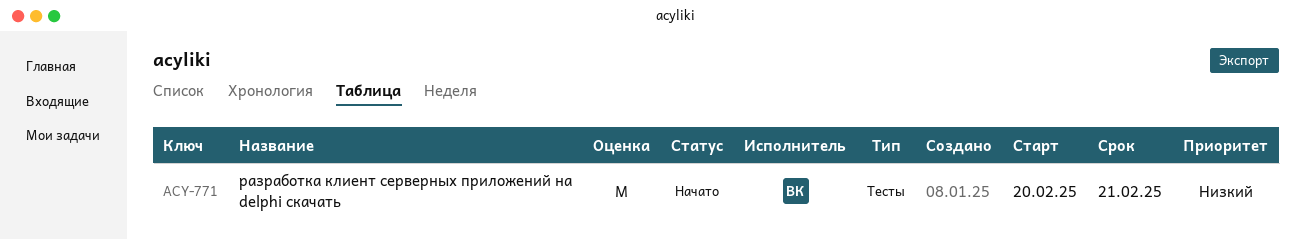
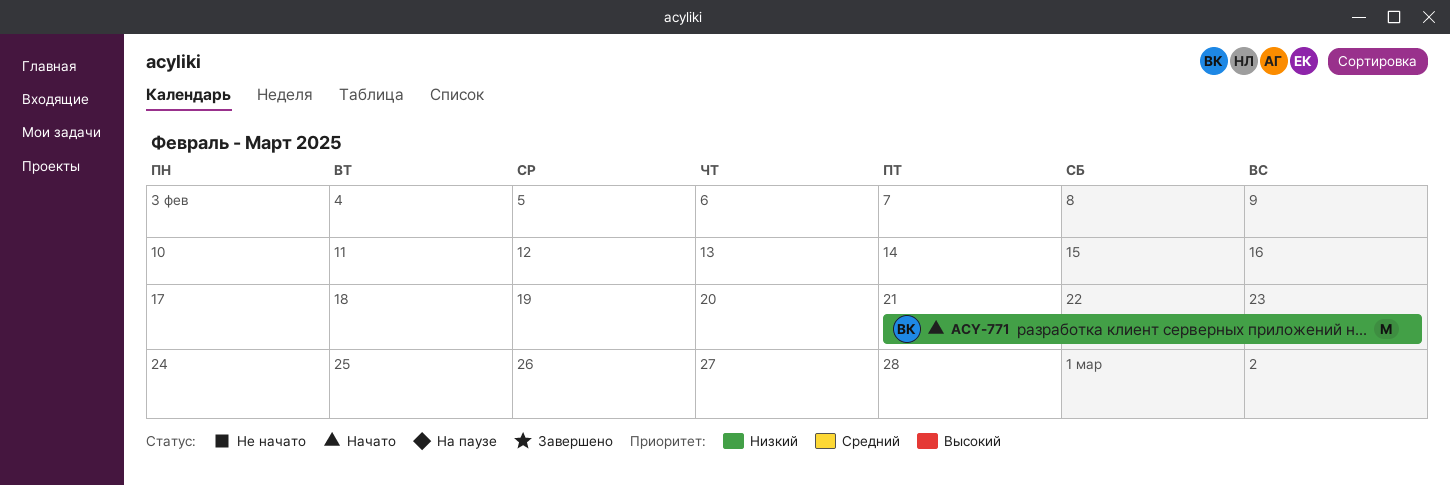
ACY-771, start: Feb 20 -> Feb 21
ACY-771, due: Feb 21 -> Feb 23

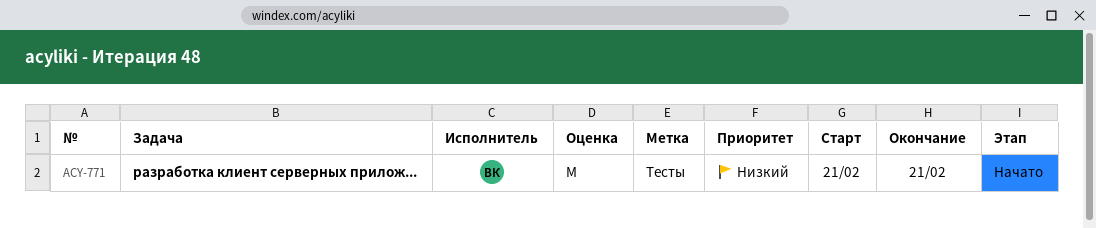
ACY-771, due: Feb 23 -> Feb 21

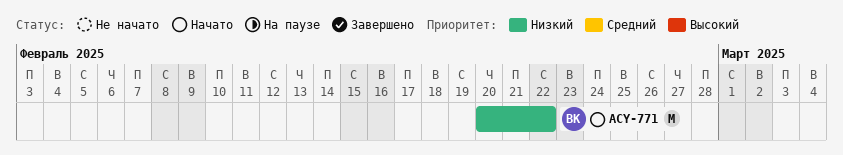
ACY-771, start: Feb 21 -> Feb 20
ACY-771, due: Feb 21 -> Feb 22

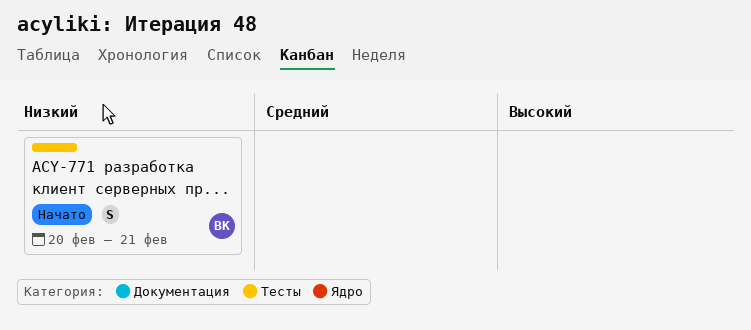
ACY-771, estimate: M -> S
ACY-771, due: Feb 22 -> Feb 21

